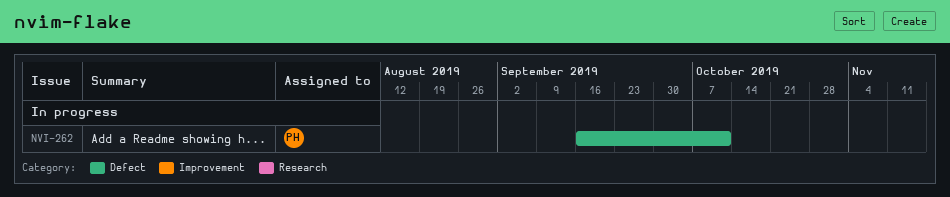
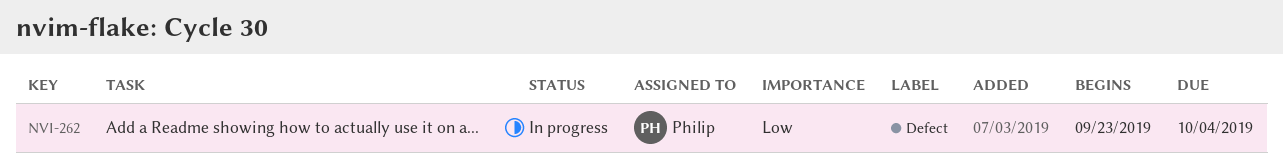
NVI-262, start: Sep 16 -> Sep 23
NVI-262, due: Oct 11 -> Oct 4

